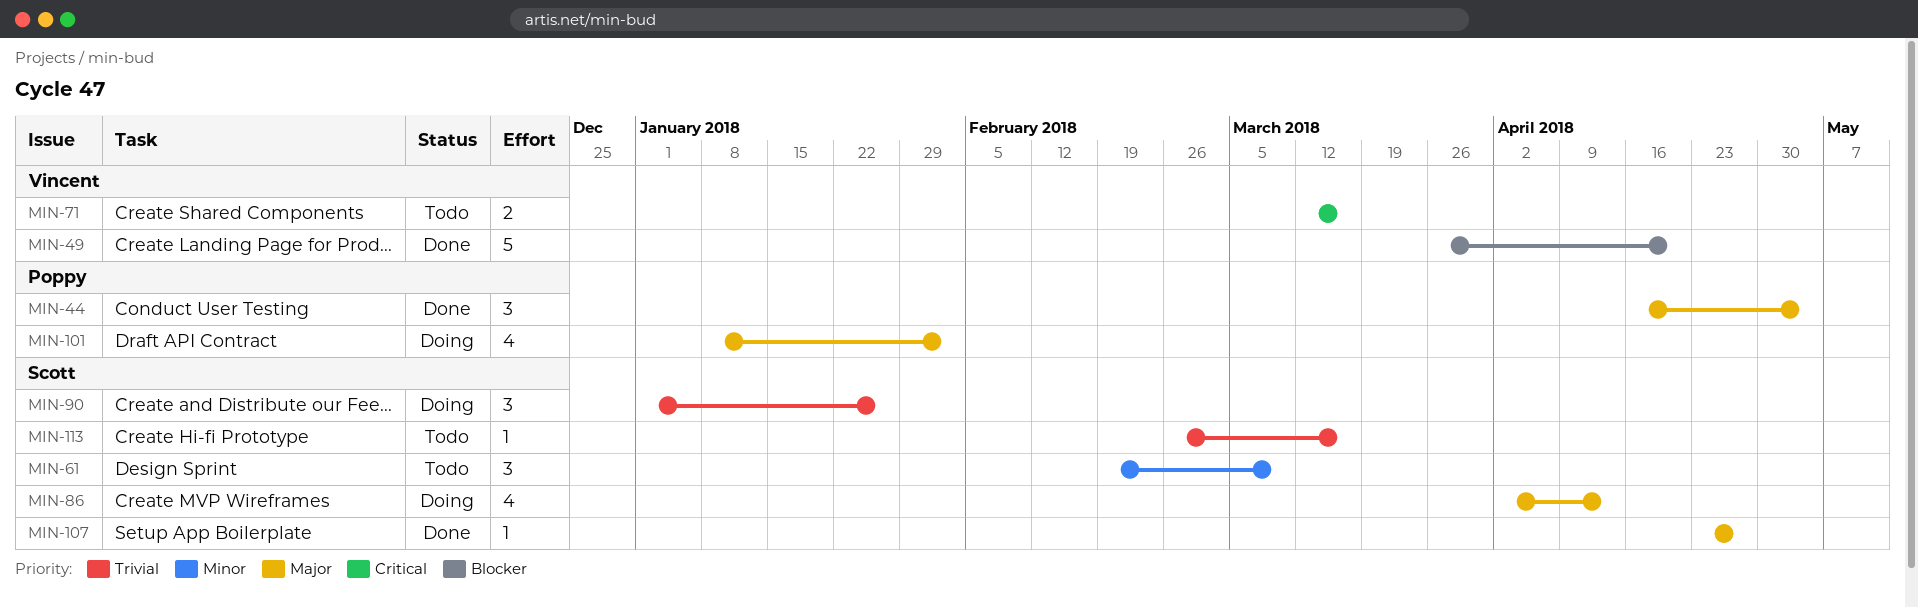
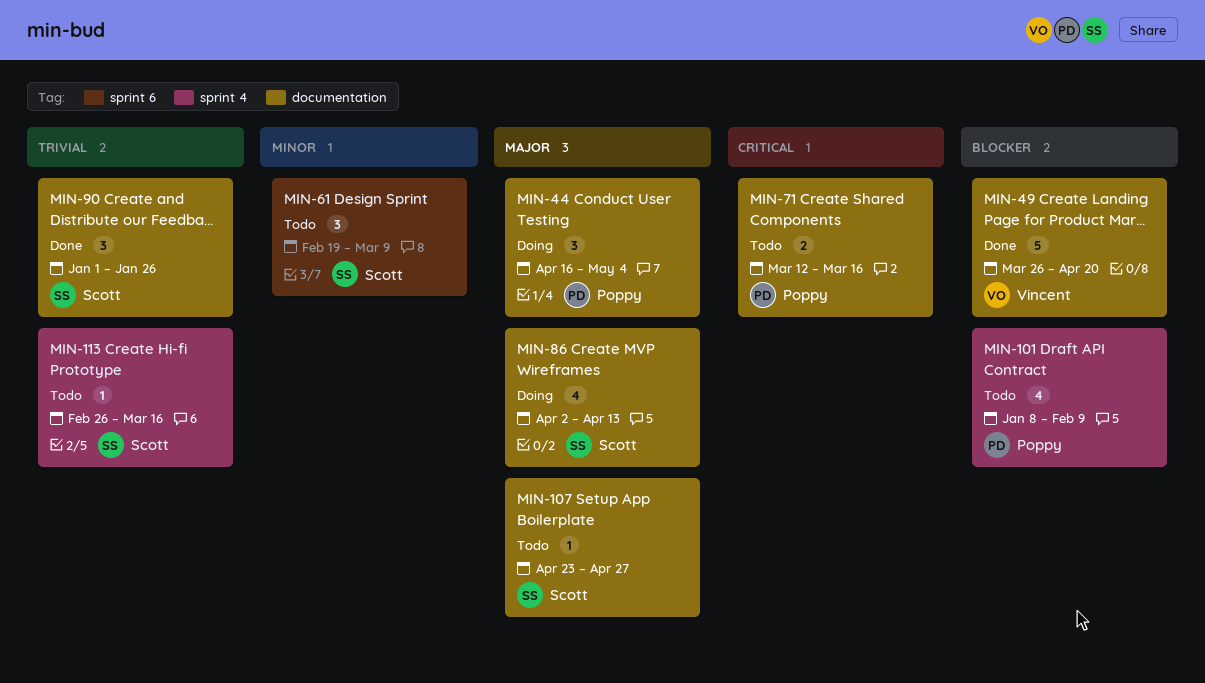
MIN-44, status: Done -> Doing
MIN-71, owner: Vincent -> Poppy
MIN-90, status: Doing -> Done
MIN-101, status: Doing -> Todo
MIN-101, priority: Major -> Blocker
MIN-101, due: Feb 2 -> Feb 9
MIN-107, status: Done -> Todo

